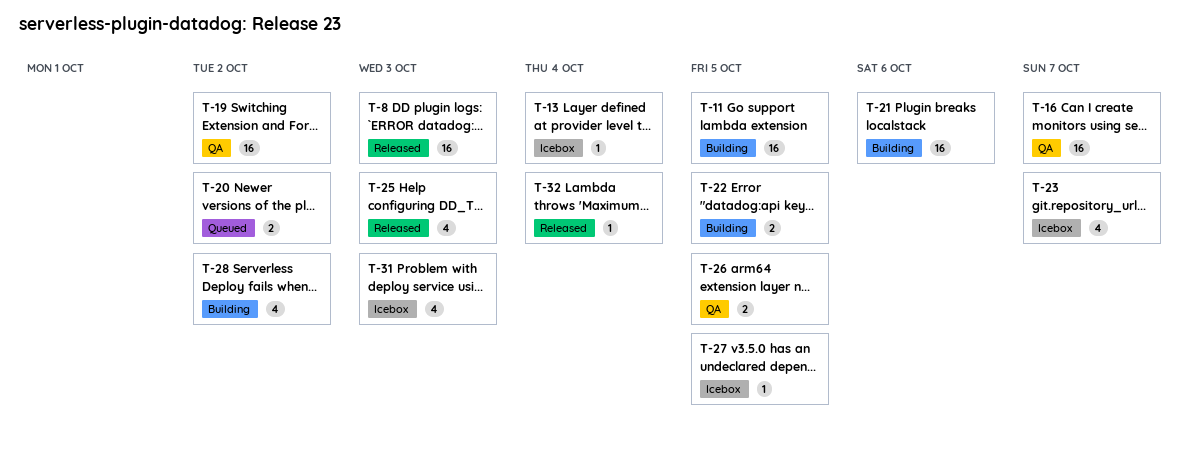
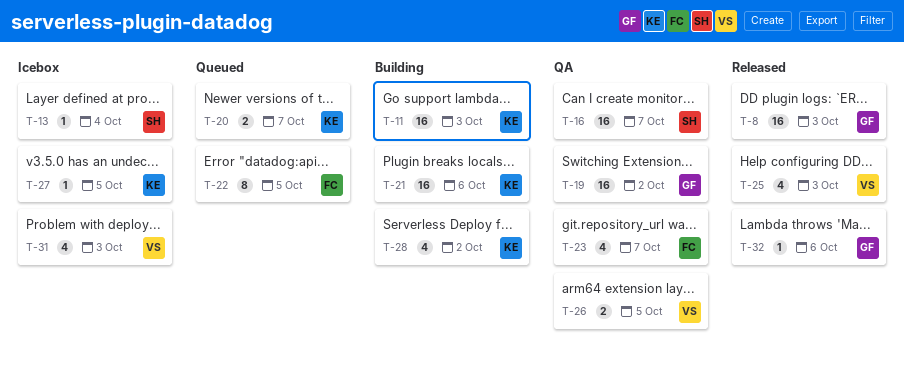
T-11, due: Oct 5 -> Oct 3
T-20, due: Oct 2 -> Oct 7
T-22, status: Building -> Queued
T-22, estimate: 2 -> 8
T-23, status: Icebox -> QA
T-32, due: Oct 4 -> Oct 6

